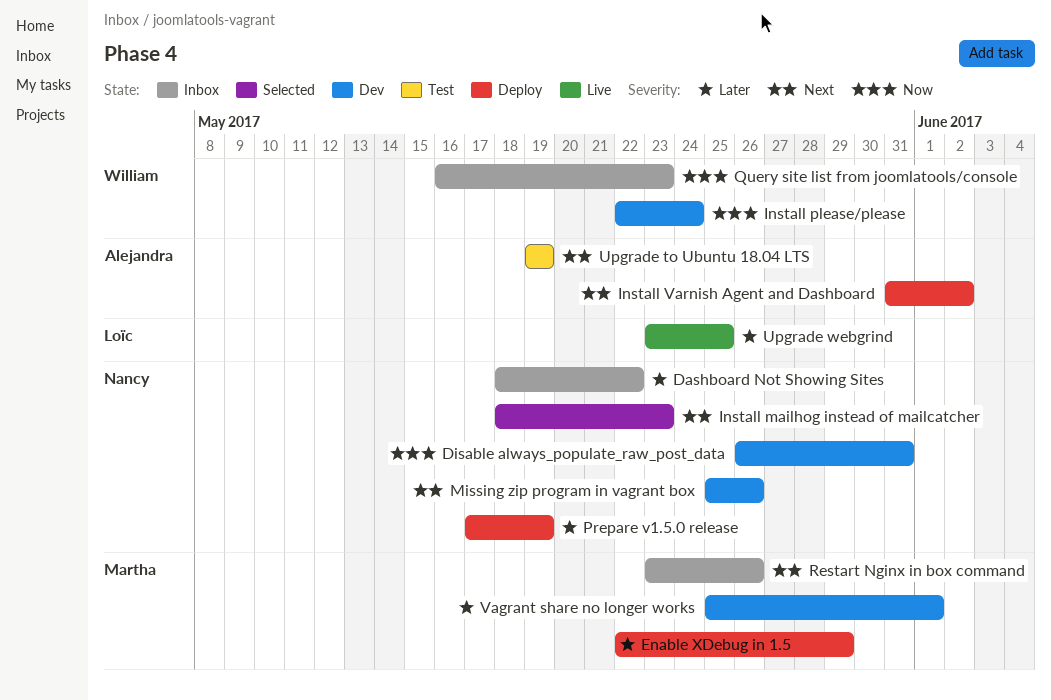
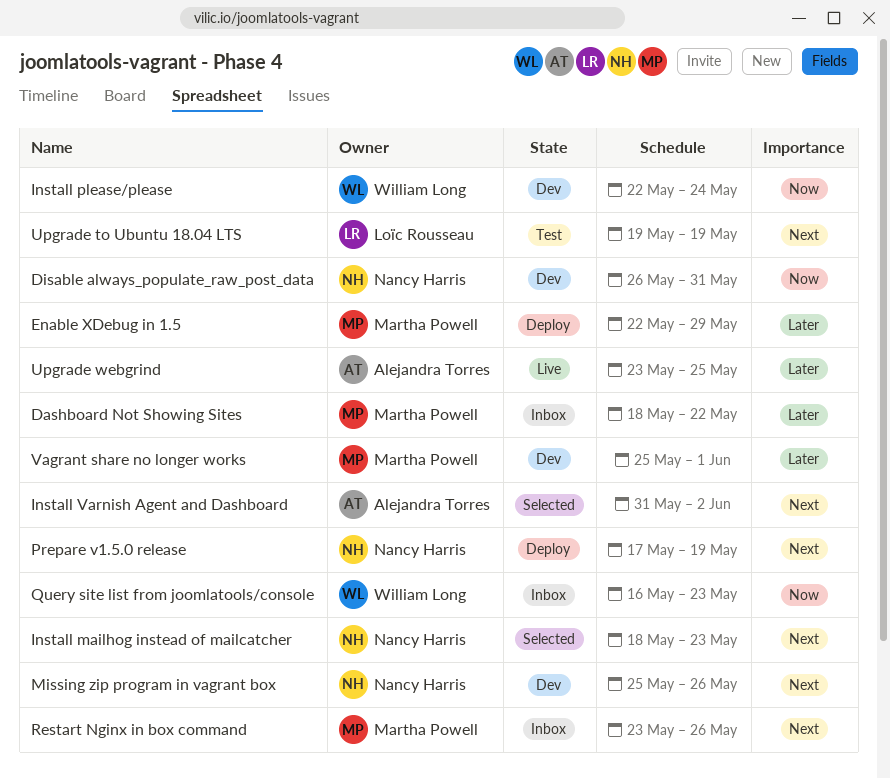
Dashboard Not Showing Sites, owner: Nancy Harris -> Martha Powell
Install Varnish Agent and Dashboard, status: Deploy -> Selected
Prepare v1.5.0 release, priority: Later -> Next
Upgrade to Ubuntu 18.04 LTS, owner: Alejandra Torres -> Loïc Rousseau
Upgrade webgrind, owner: Loïc Rousseau -> Alejandra Torres

